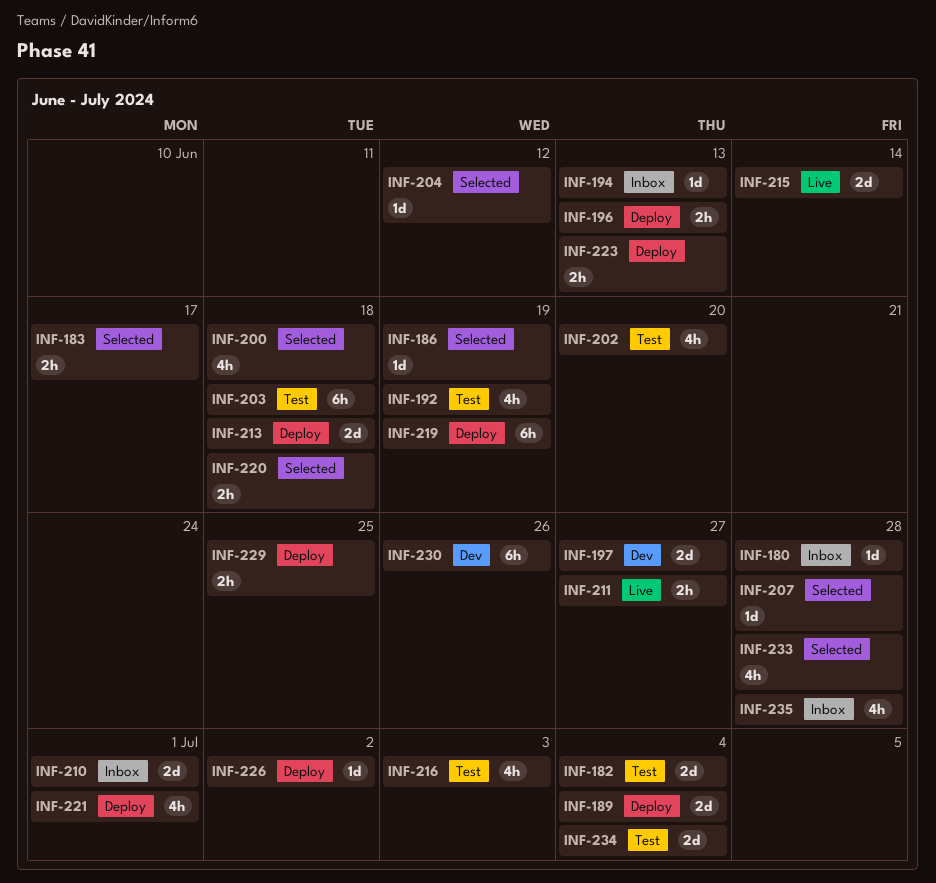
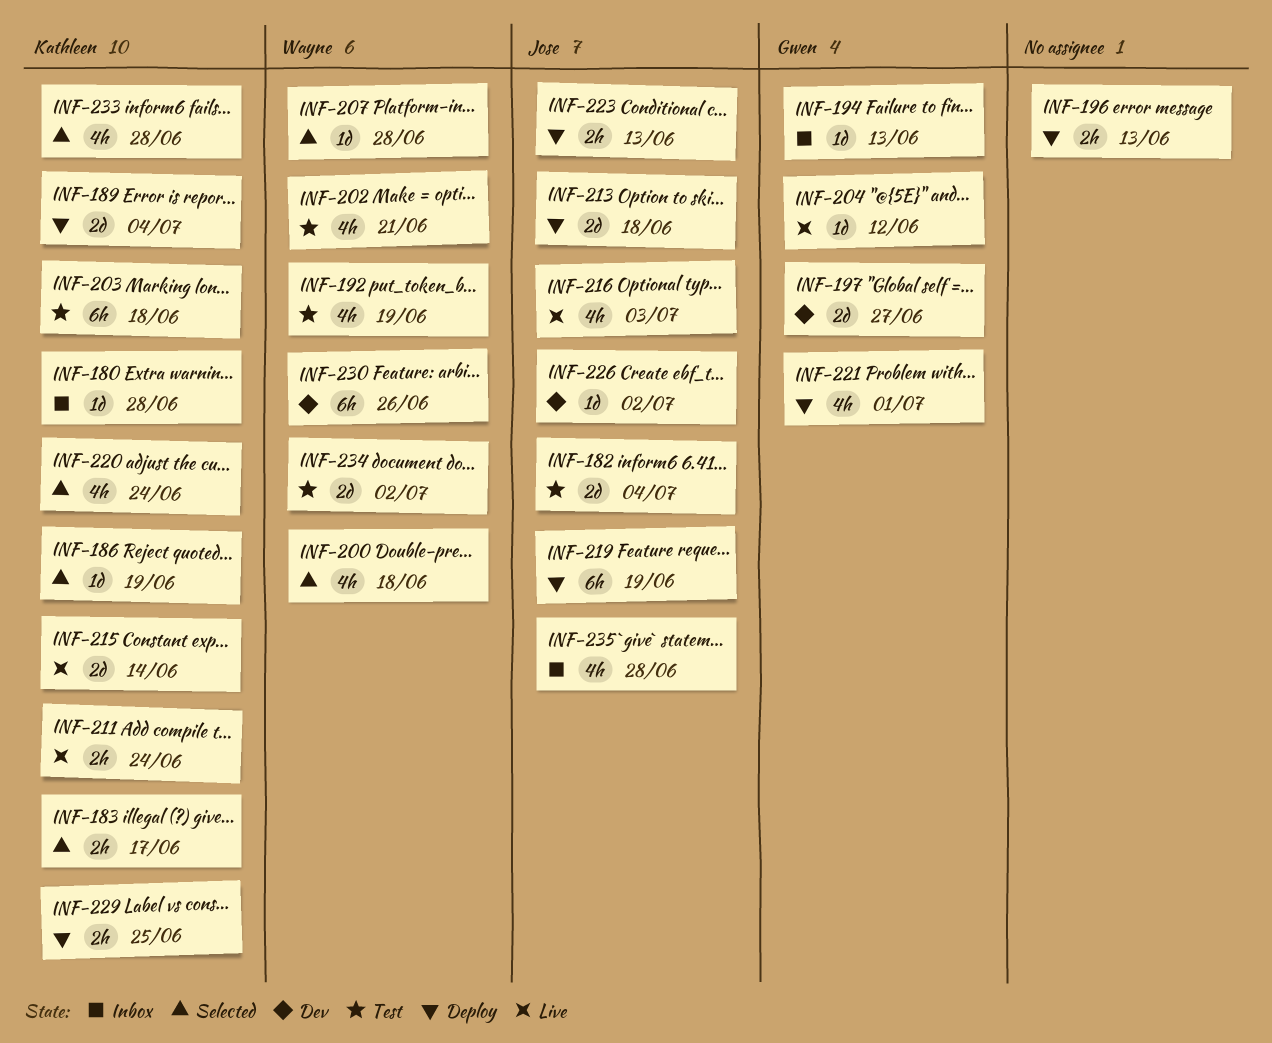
INF-202, due: Jun 20 -> Jun 21
INF-204, status: Selected -> Live
INF-210: present -> none
INF-211, due: Jun 27 -> Jun 24
INF-216, status: Test -> Live
INF-220, estimate: 2h -> 4h
INF-220, due: Jun 18 -> Jun 24
INF-226, status: Deploy -> Dev
INF-234, due: Jul 4 -> Jul 2

